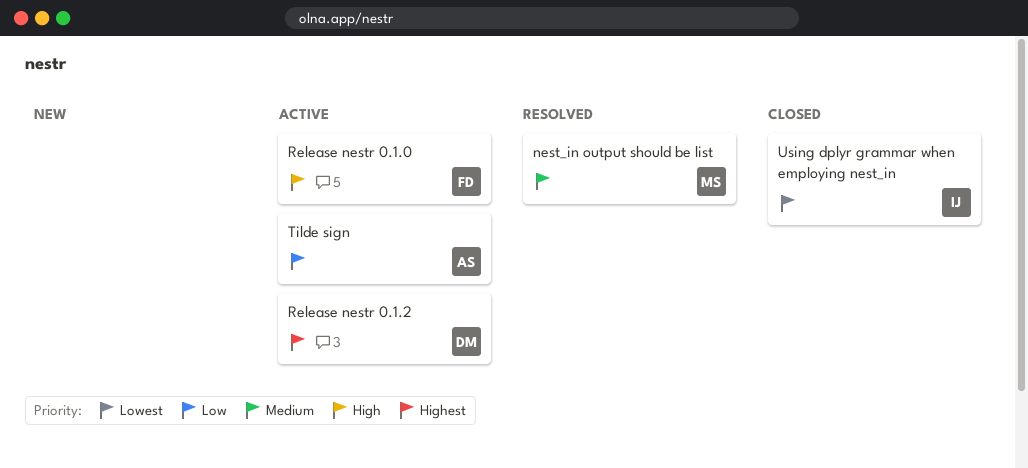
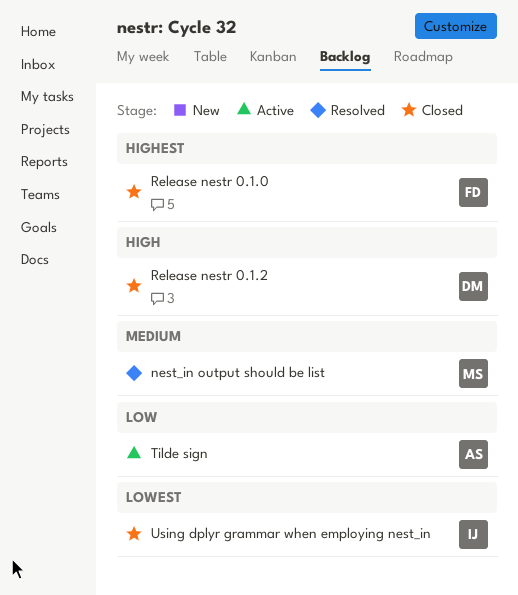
Release nestr 0.1.0, status: Active -> Closed
Release nestr 0.1.0, priority: High -> Highest
Release nestr 0.1.2, status: Active -> Closed
Release nestr 0.1.2, priority: Highest -> High

